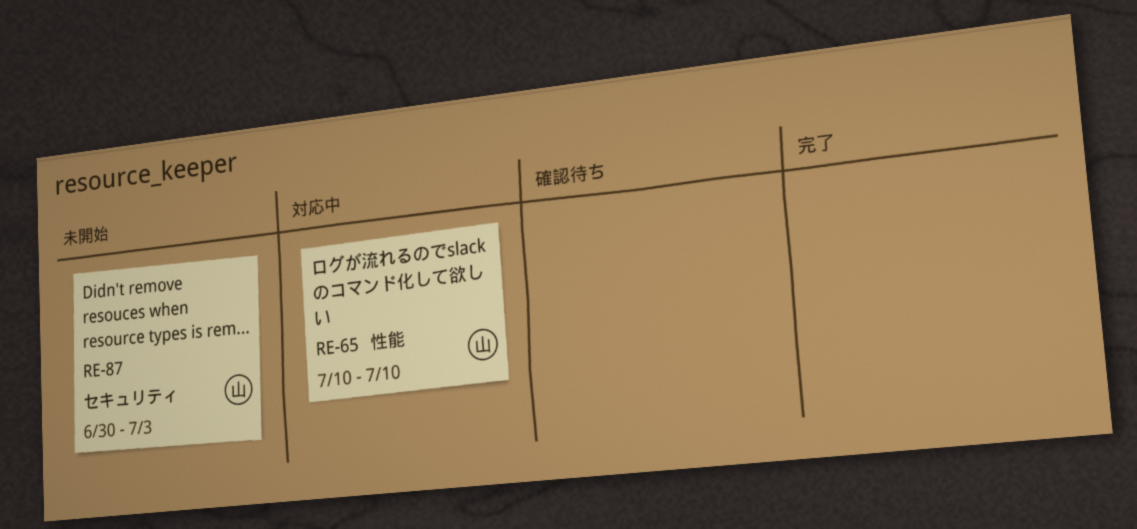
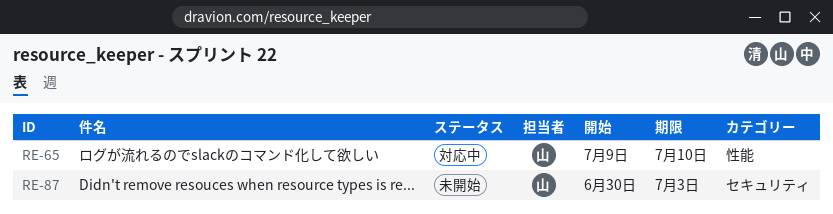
RE-65, start: Jul 10 -> Jul 9

